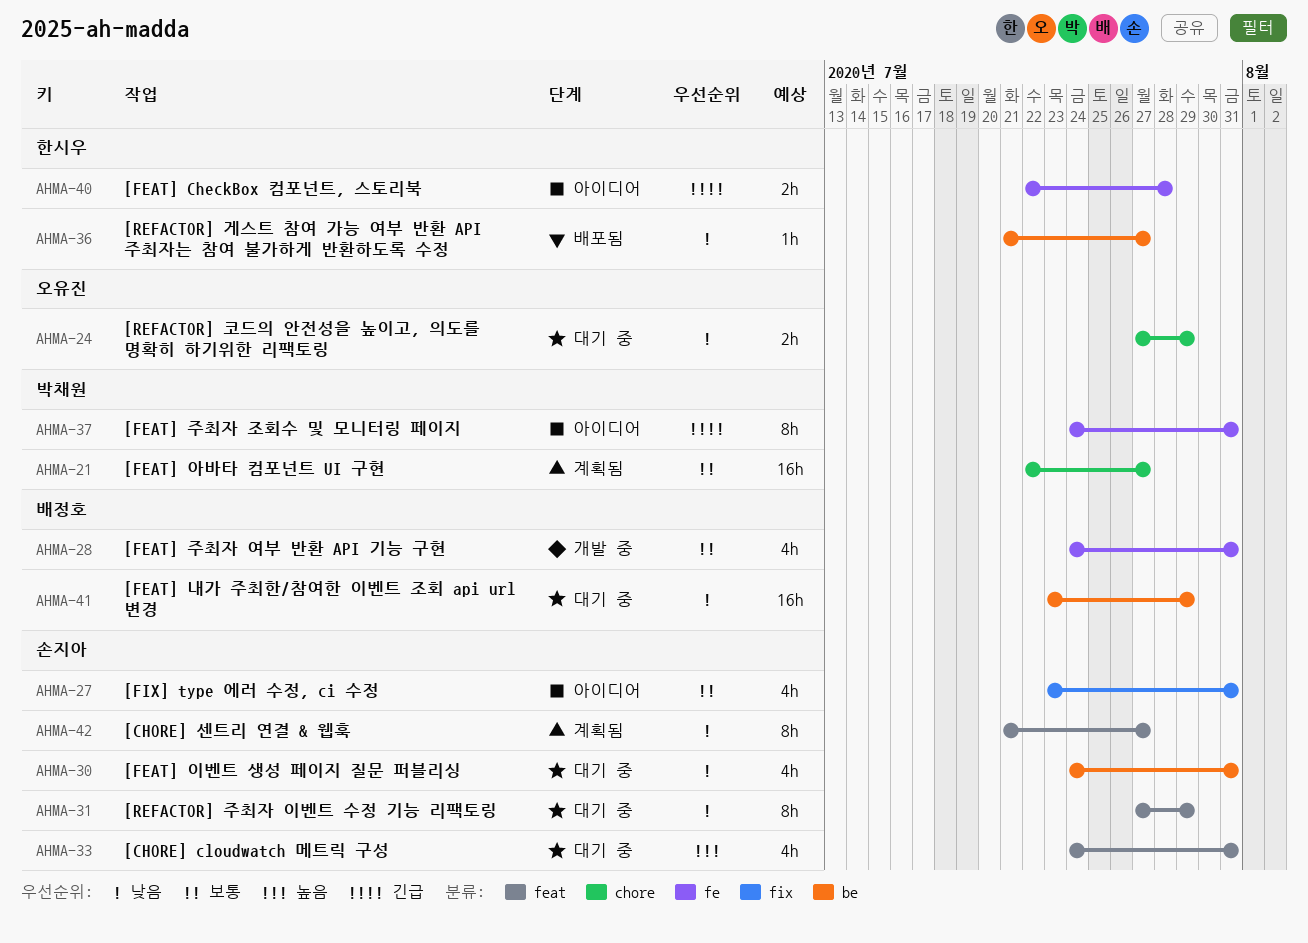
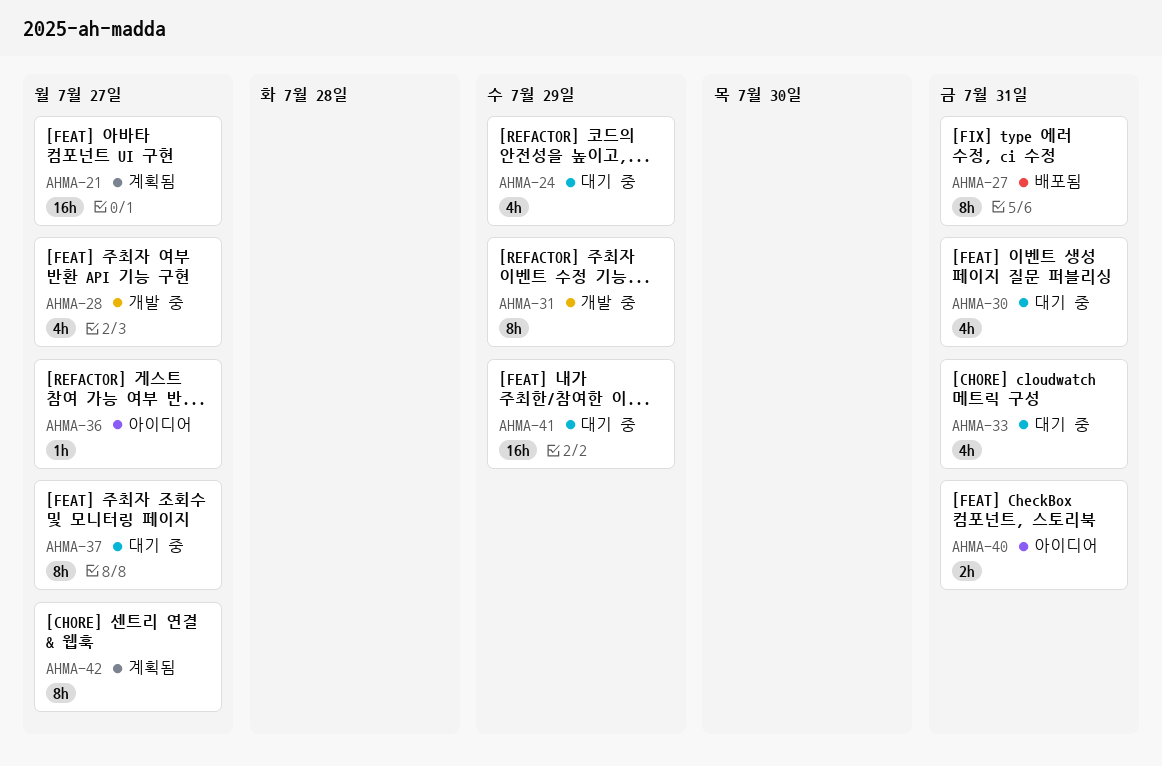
AHMA-24, estimate: 2h -> 4h
AHMA-27, status: 아이디어 -> 배포됨
AHMA-27, estimate: 4h -> 8h
AHMA-28, due: Jul 31 -> Jul 27
AHMA-31, status: 대기 중 -> 개발 중
AHMA-36, status: 배포됨 -> 아이디어
AHMA-37, status: 아이디어 -> 대기 중
AHMA-37, due: Jul 31 -> Jul 27
AHMA-40, due: Jul 28 -> Jul 31

